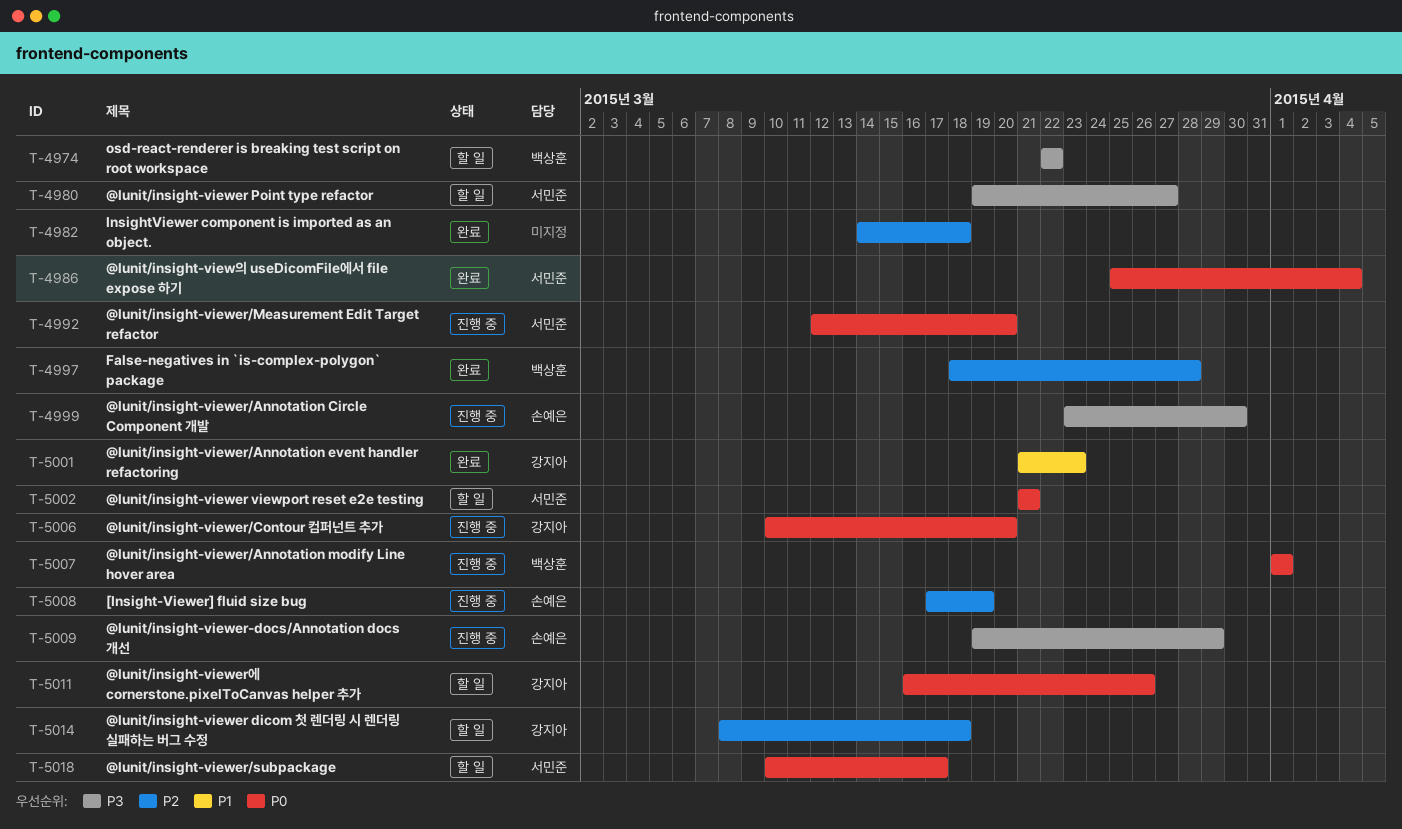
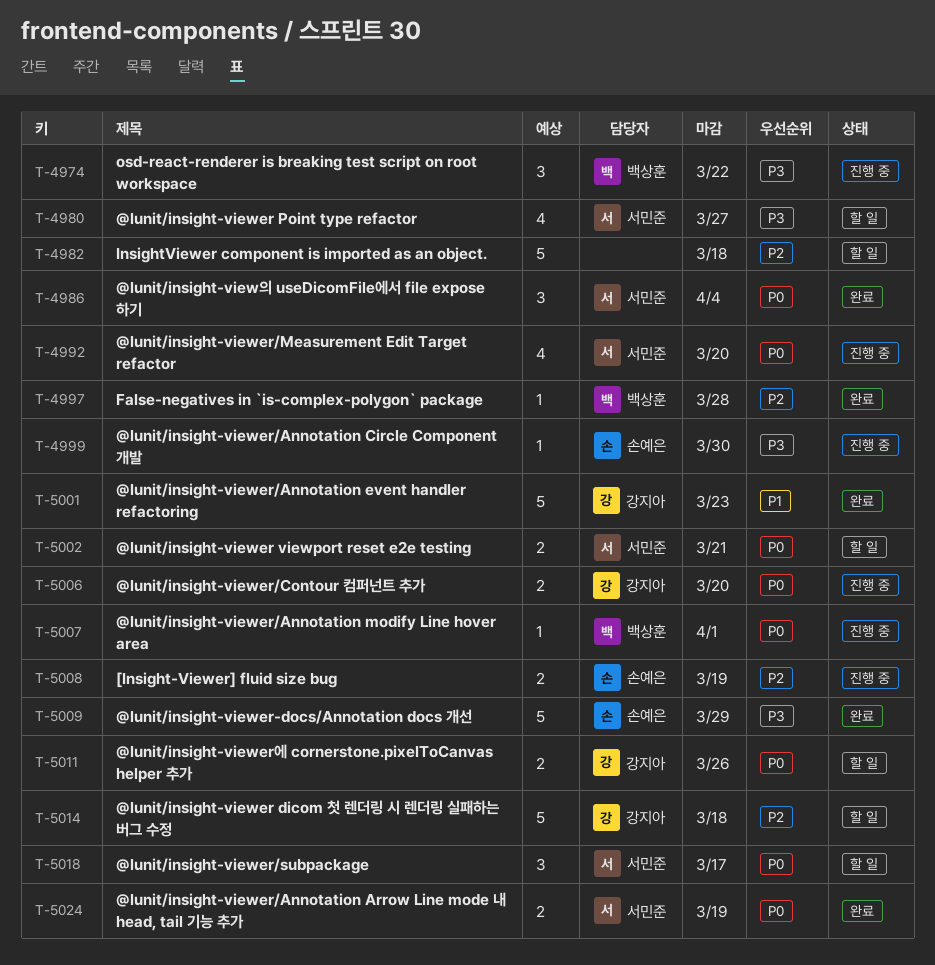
T-4974, status: 할 일 -> 진행 중
T-4982, status: 완료 -> 할 일
T-5009, status: 진행 중 -> 완료
T-5024: none -> present

